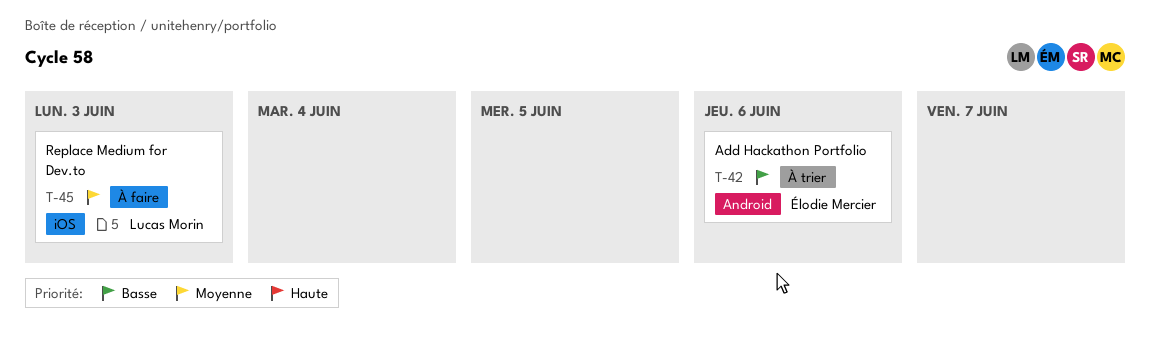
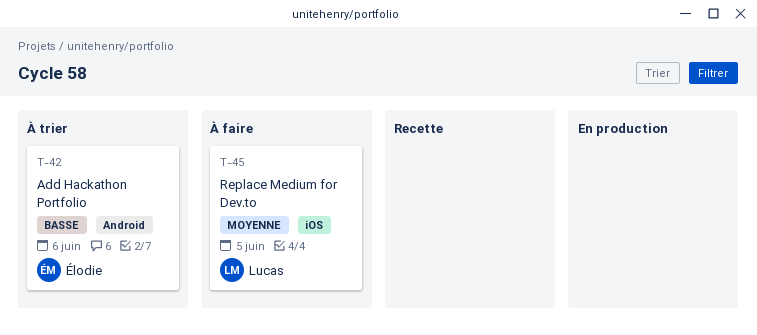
T-45, due: Jun 3 -> Jun 5

